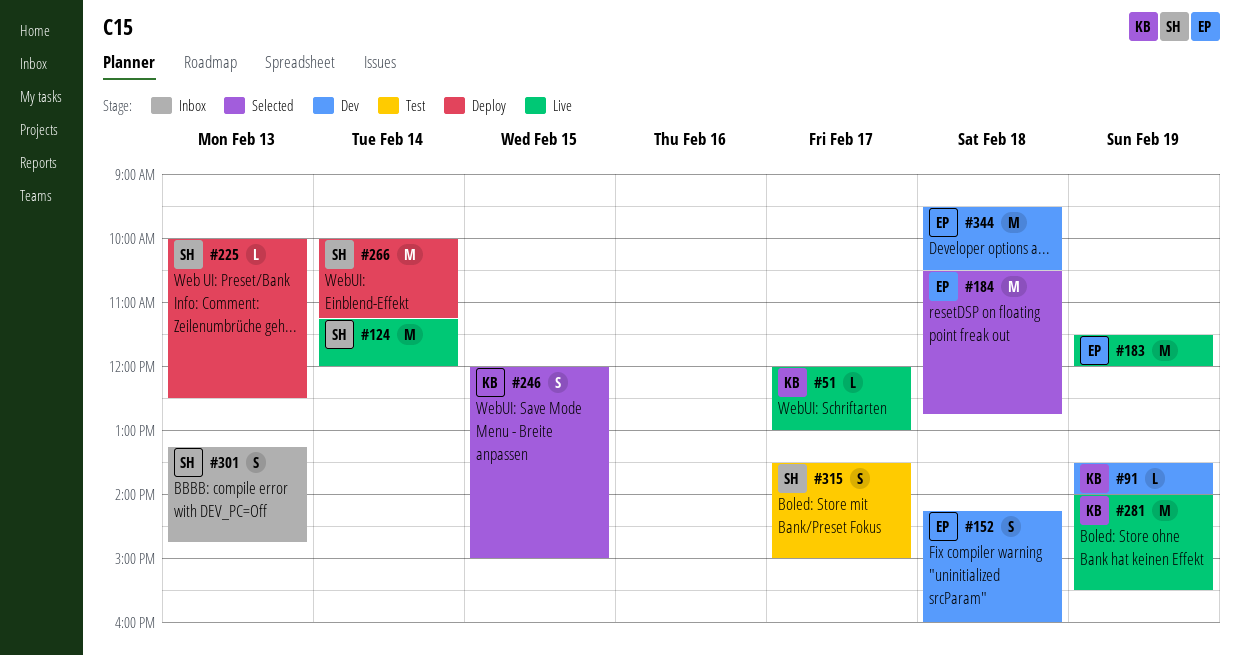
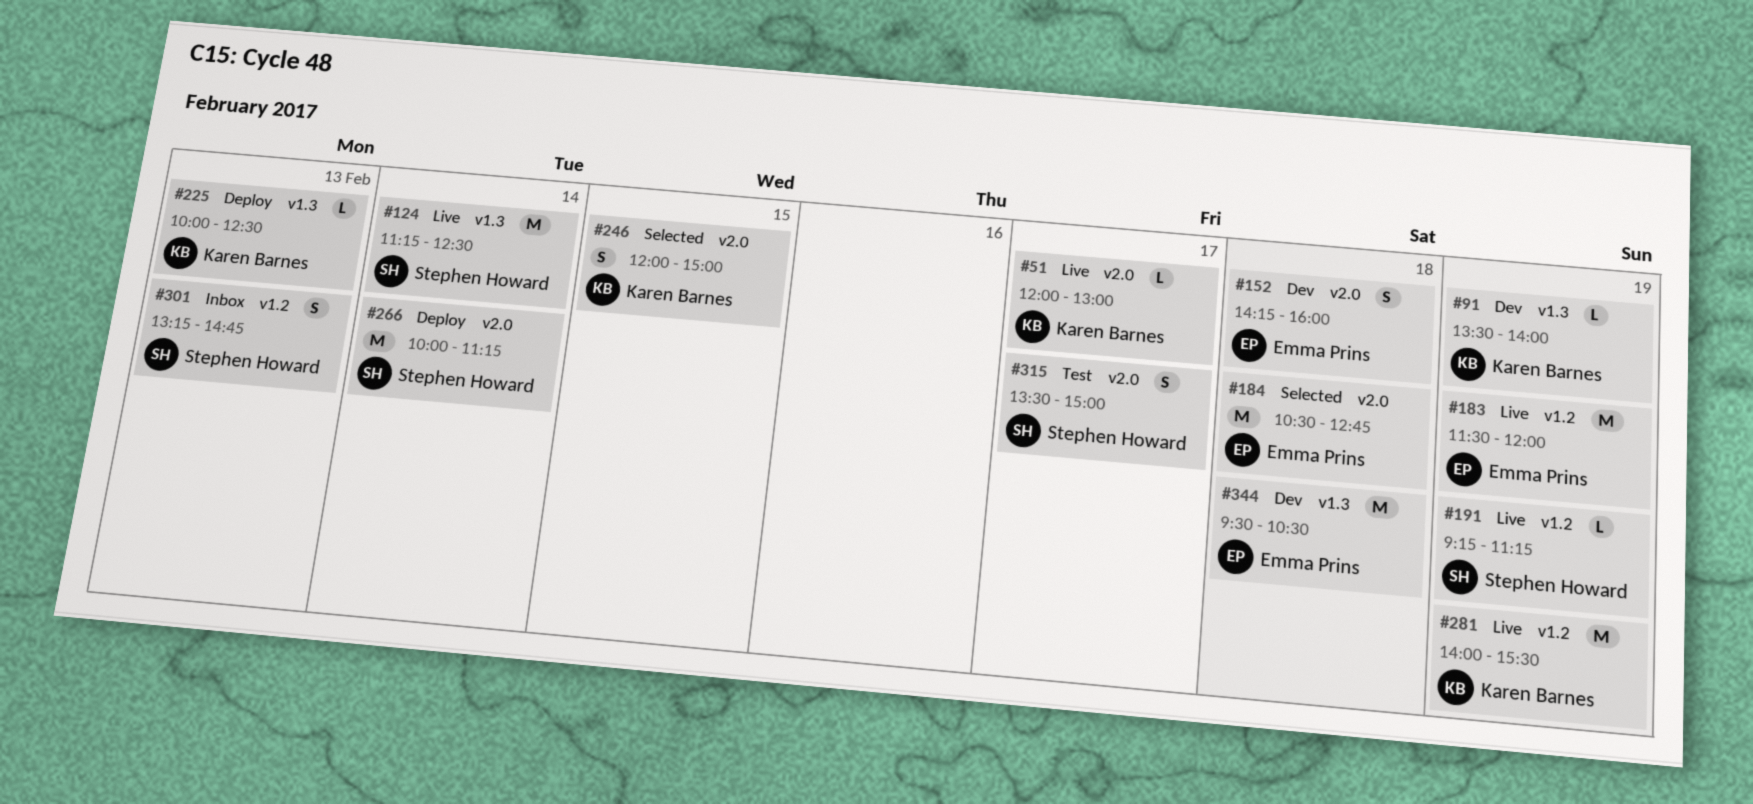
#124, ends: 12:00 -> 12:30
#191: none -> present
#225, owner: Stephen Howard -> Karen Barnes

